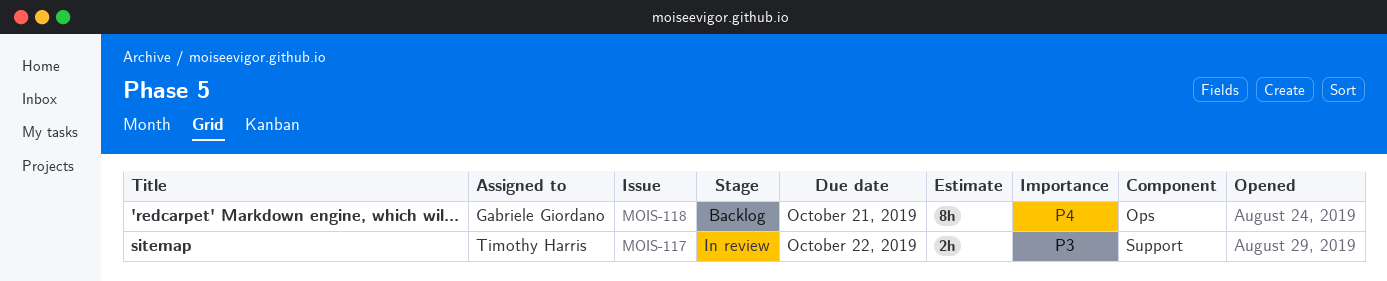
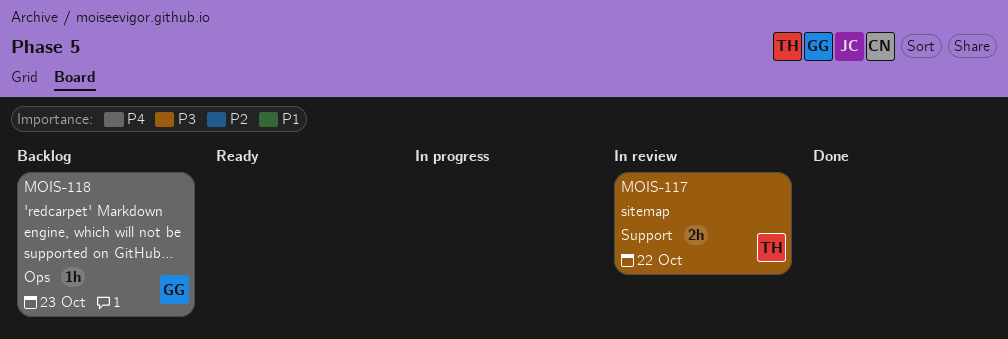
MOIS-118, estimate: 8h -> 1h
MOIS-118, due: Oct 21 -> Oct 23

